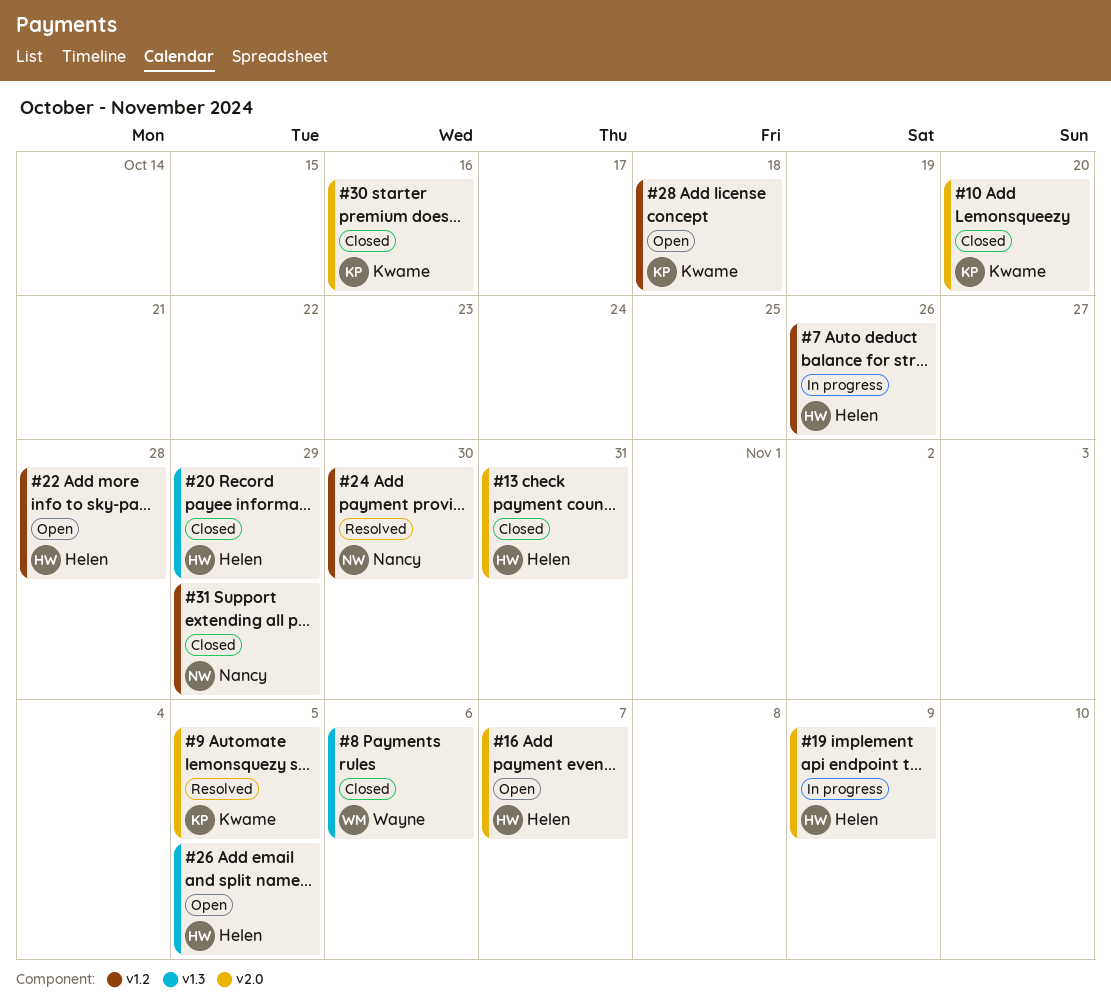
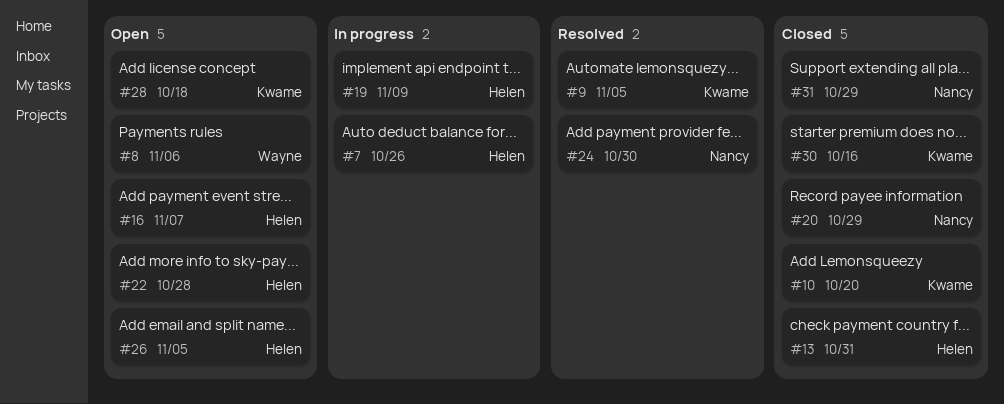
#8, status: Closed -> Open
#20, owner: Helen -> Nancy

